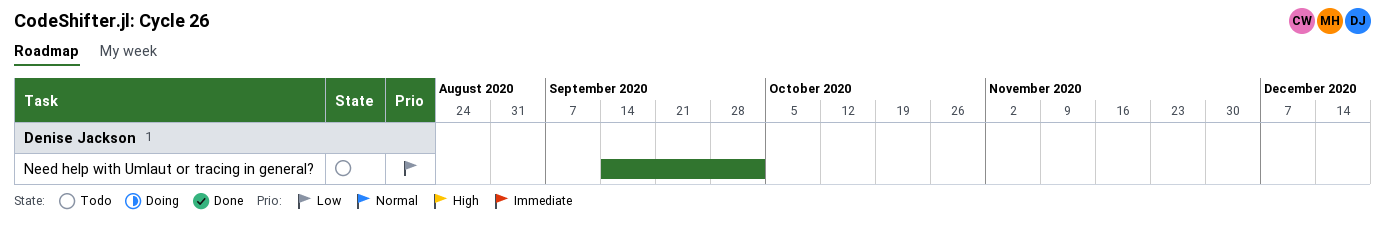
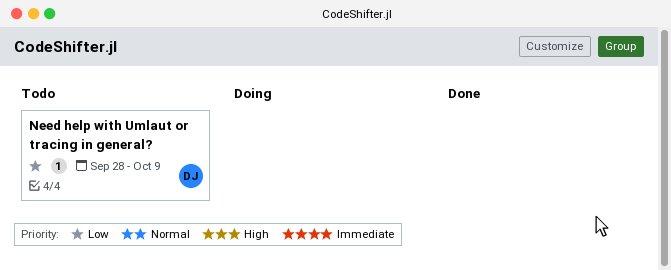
Need help with Umlaut or tracing in general?, start: Sep 14 -> Sep 28
Need help with Umlaut or tracing in general?, due: Oct 2 -> Oct 9

